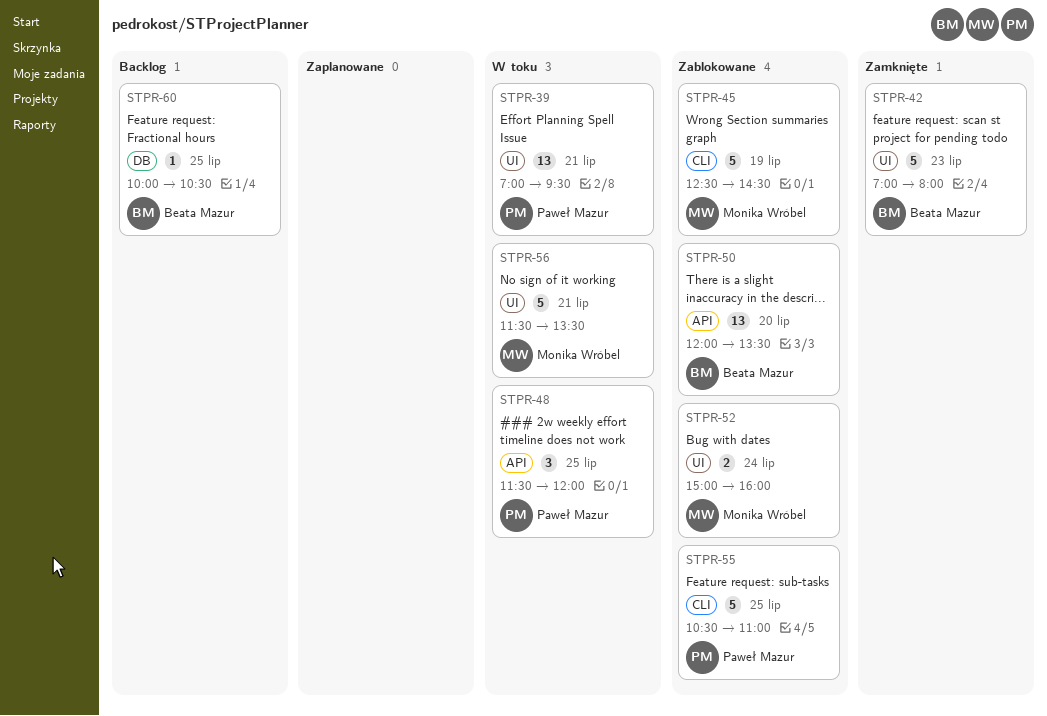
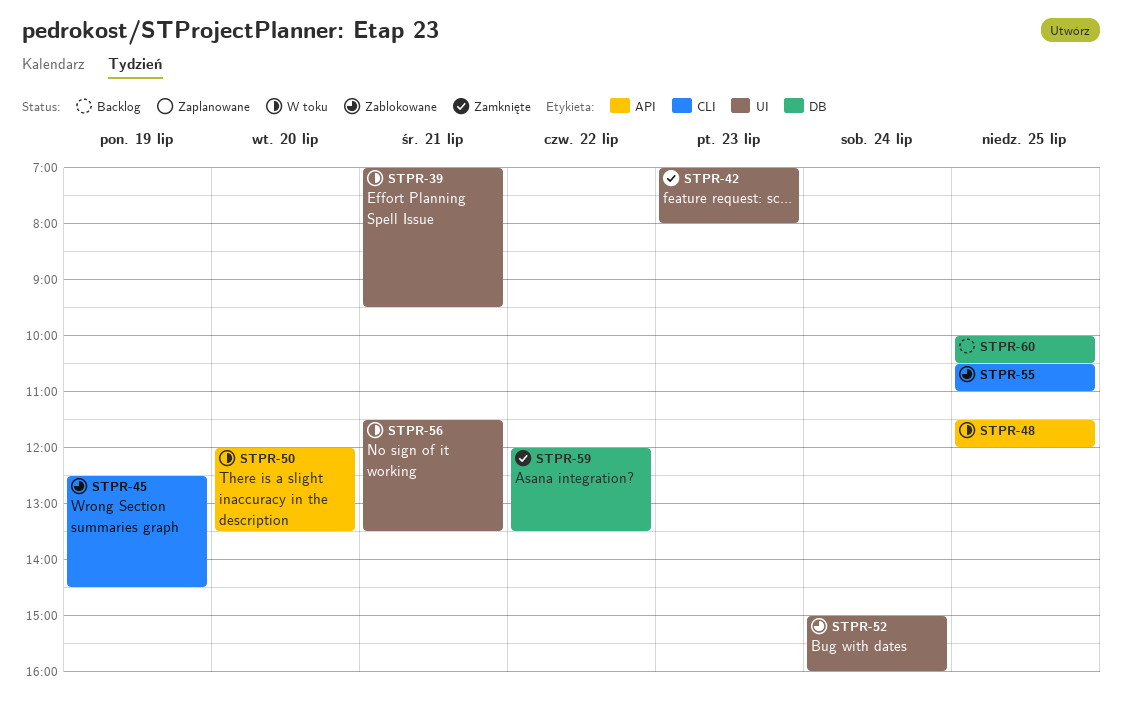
STPR-50, status: Zablokowane -> W toku
STPR-59: none -> present

